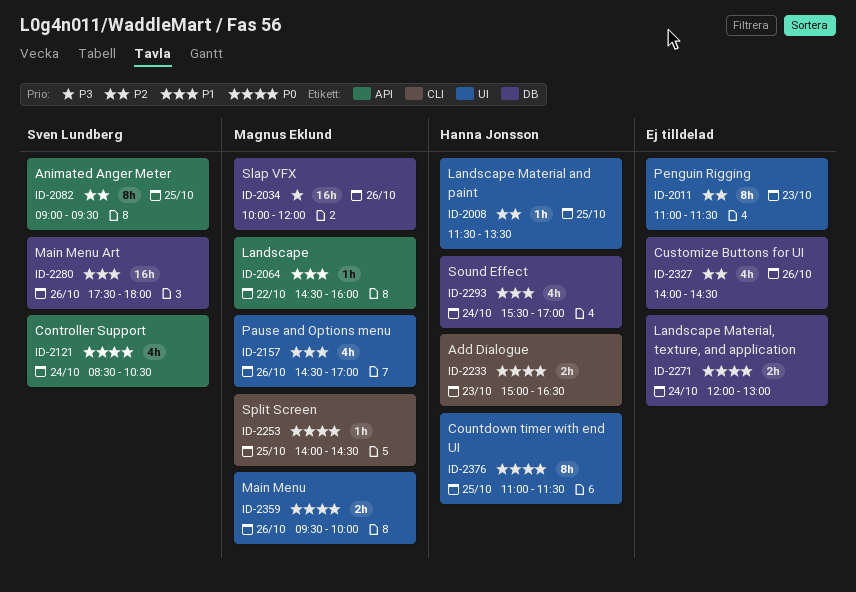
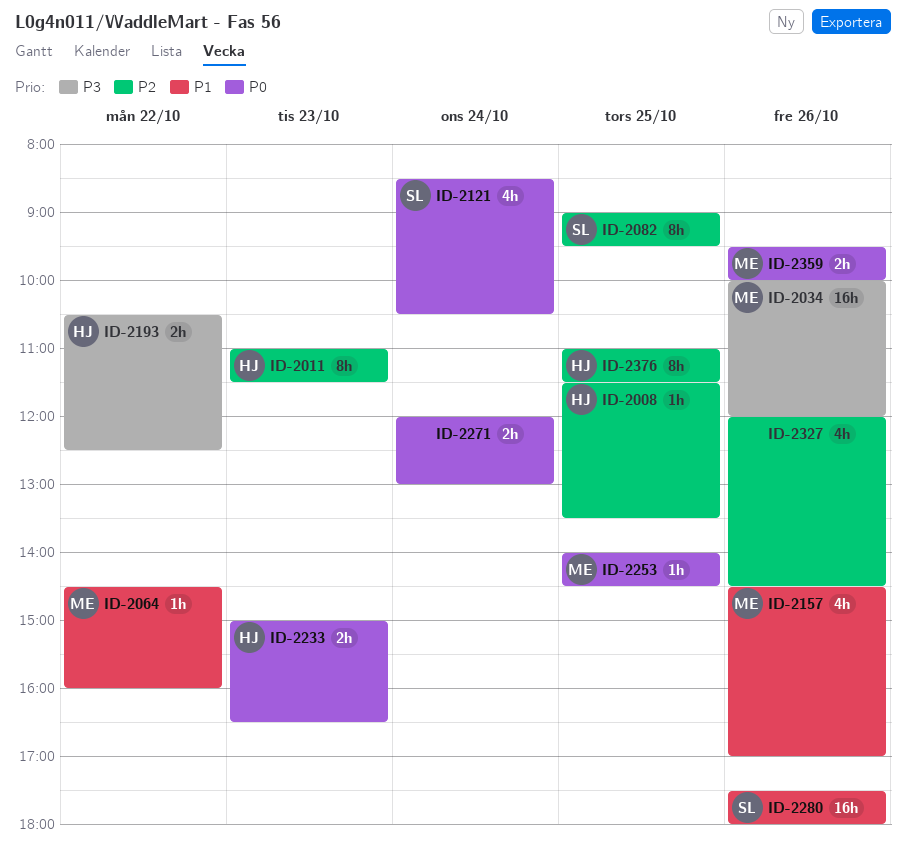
ID-2011, owner: none -> Hanna Jonsson
ID-2193: none -> present
ID-2293: present -> none
ID-2327, begins: 14:00 -> 12:00
ID-2376, priority: P0 -> P2

